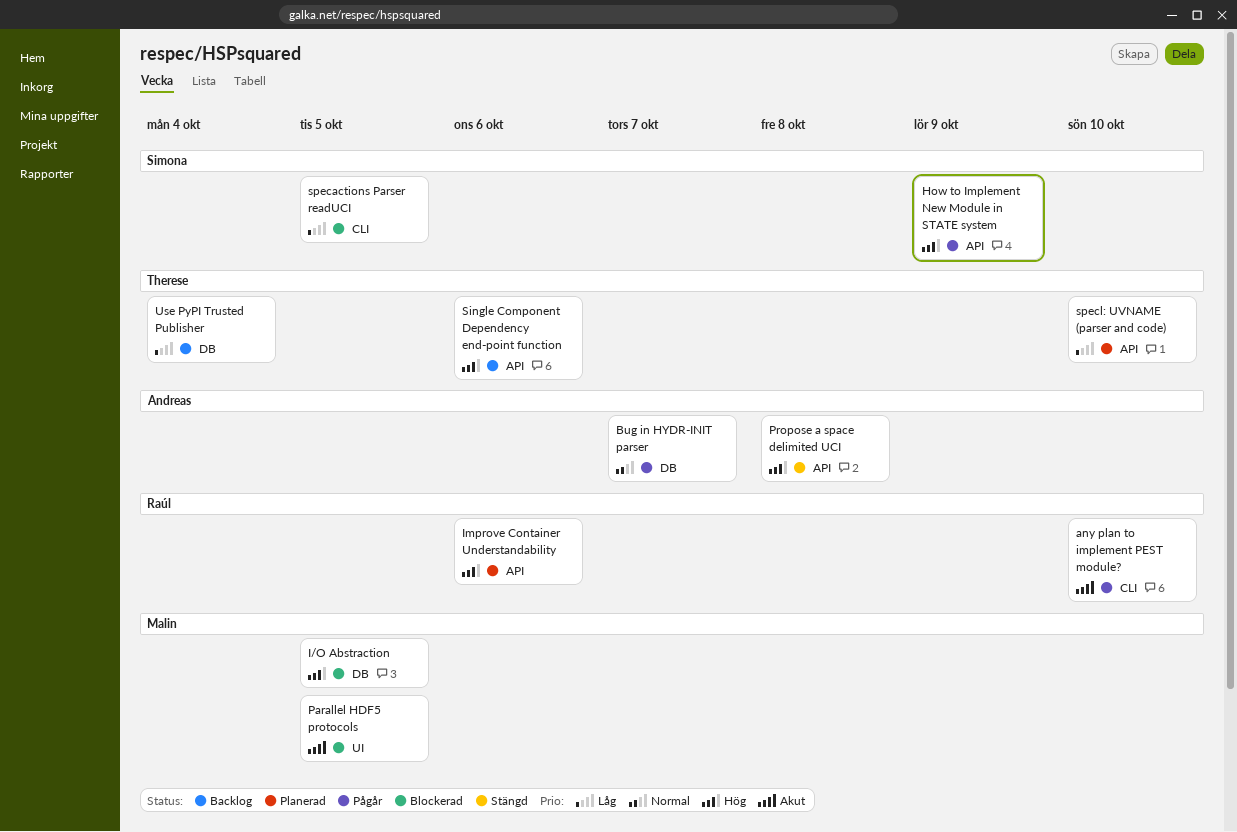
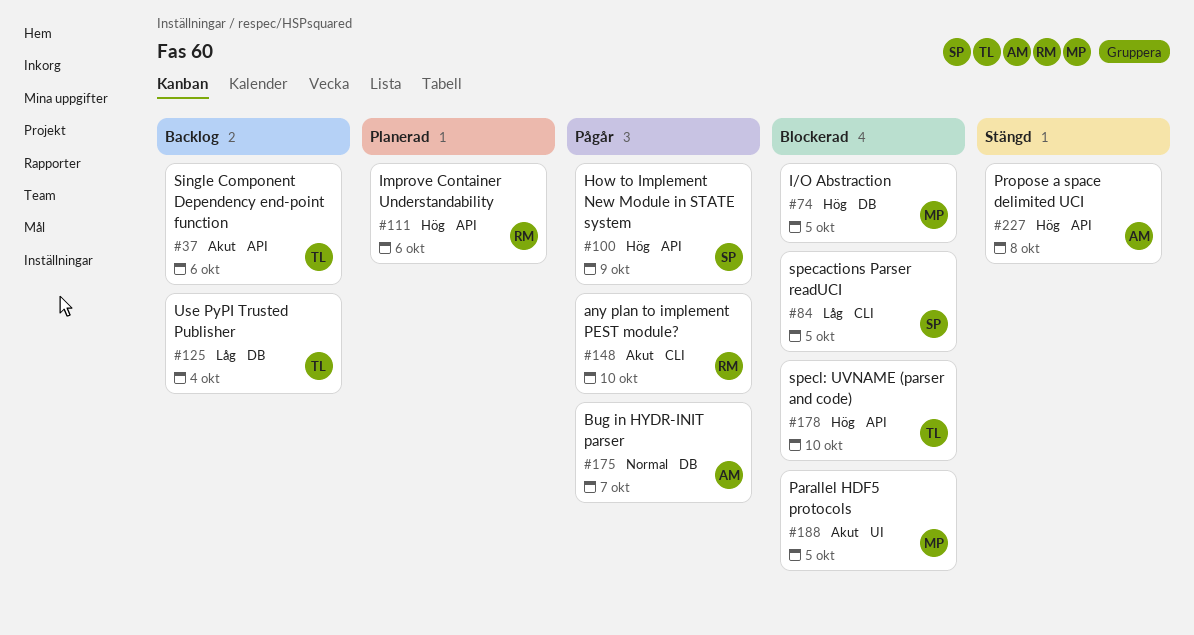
Single Component Dependency end-point function, priority: Hög -> Akut
specl: UVNAME (parser and code), status: Planerad -> Blockerad
specl: UVNAME (parser and code), priority: Låg -> Hög

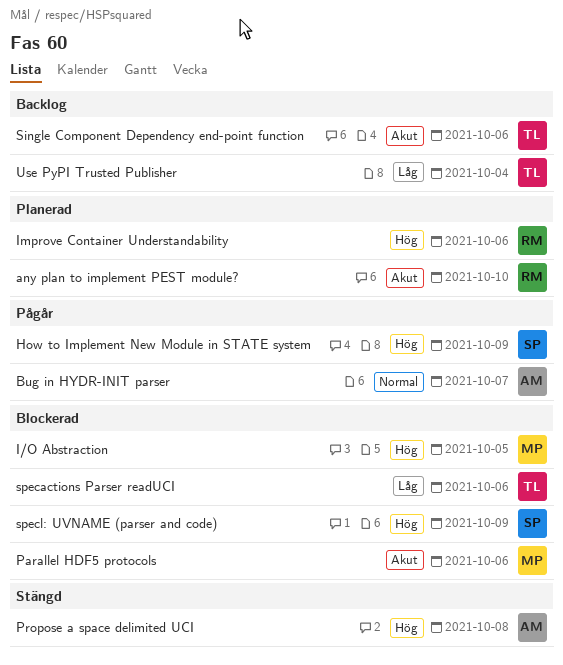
any plan to implement PEST module?, status: Pågår -> Planerad
Parallel HDF5 protocols, due: Oct 5 -> Oct 6
specactions Parser readUCI, owner: SP -> TL
specactions Parser readUCI, due: Oct 5 -> Oct 6
specl: UVNAME (parser and code), owner: TL -> SP
specl: UVNAME (parser and code), due: Oct 10 -> Oct 9

